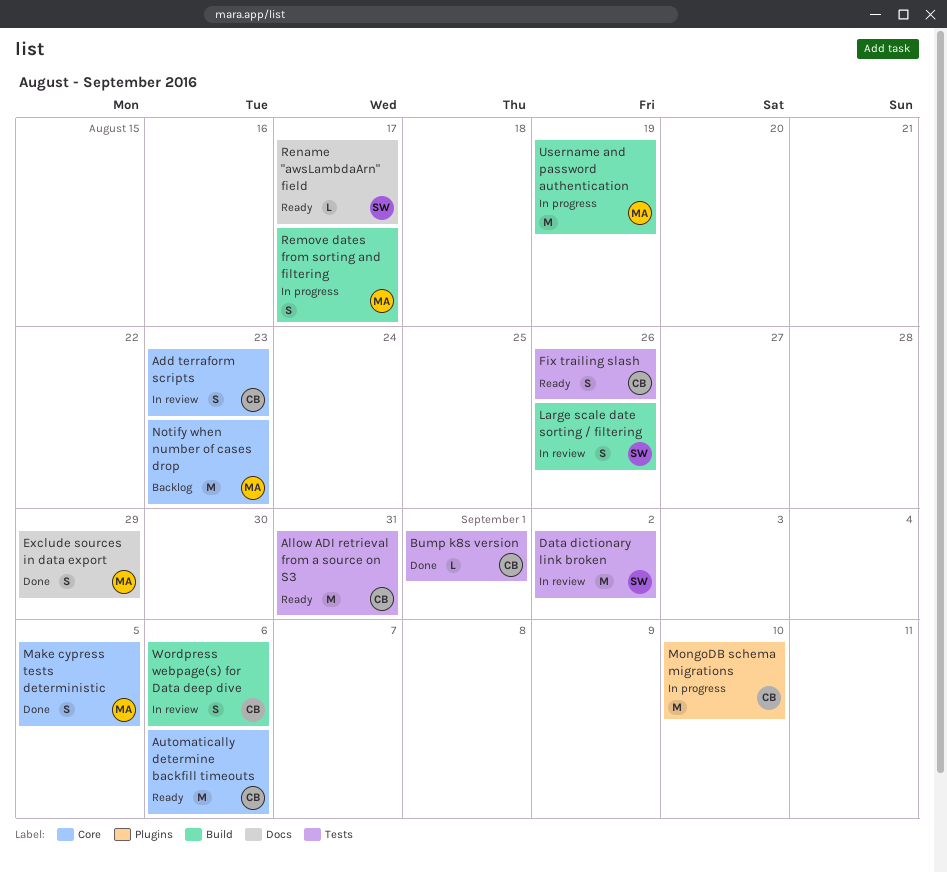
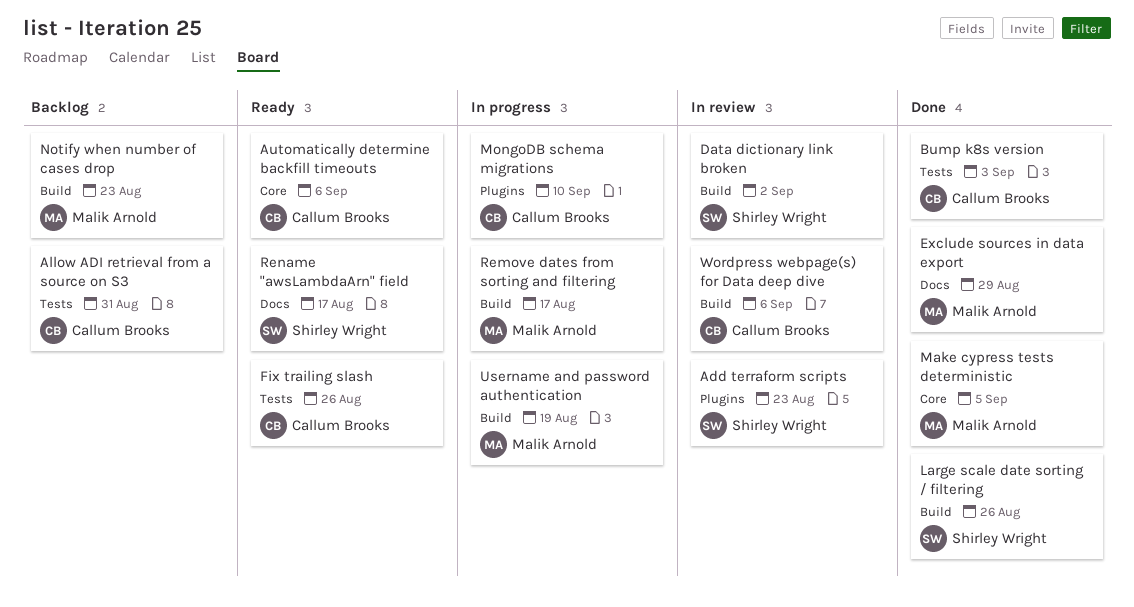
Add terraform scripts, owner: Callum Brooks -> Shirley Wright
Add terraform scripts, label: Core -> Plugins
Allow ADI retrieval from a source on S3, status: Ready -> Backlog
Bump k8s version, due: Sep 1 -> Sep 3
Data dictionary link broken, label: Tests -> Build
Large scale date sorting / filtering, status: In review -> Done
Notify when number of cases drop, label: Core -> Build

